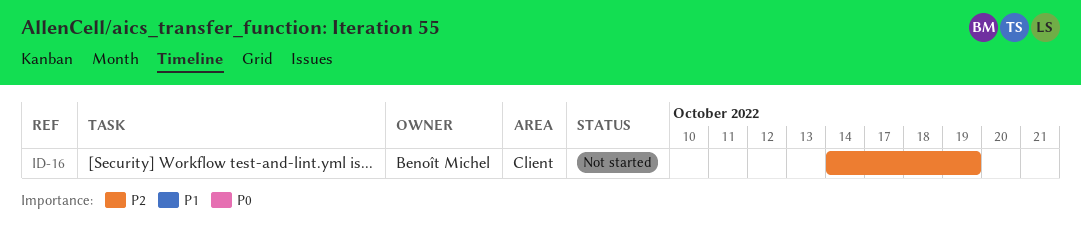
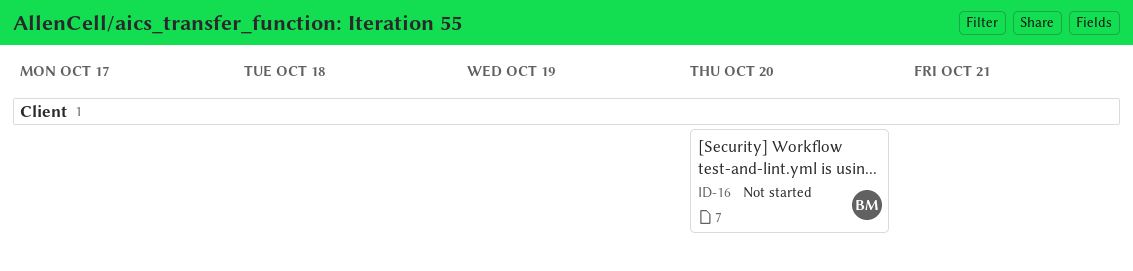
ID-16, due: Oct 19 -> Oct 20

